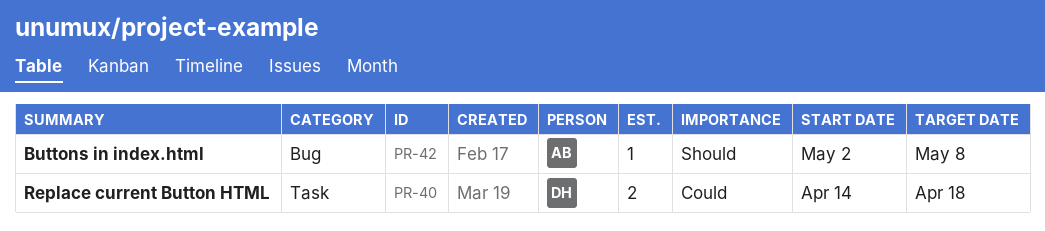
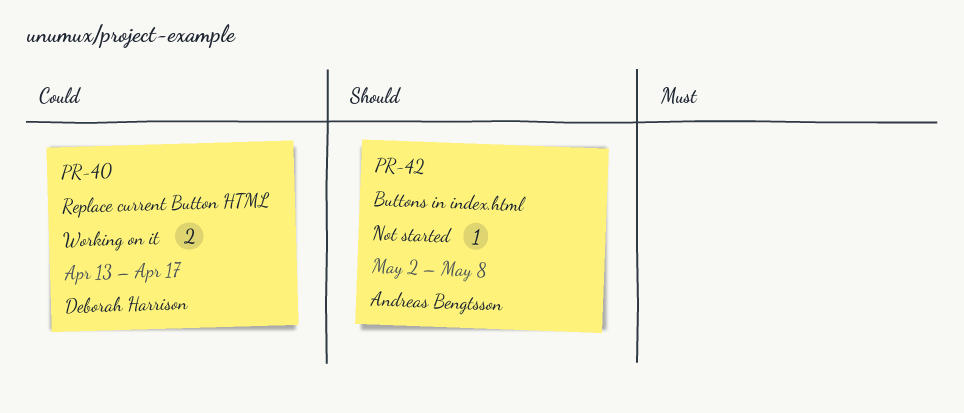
PR-40, start: Apr 14 -> Apr 13
PR-40, due: Apr 18 -> Apr 17

